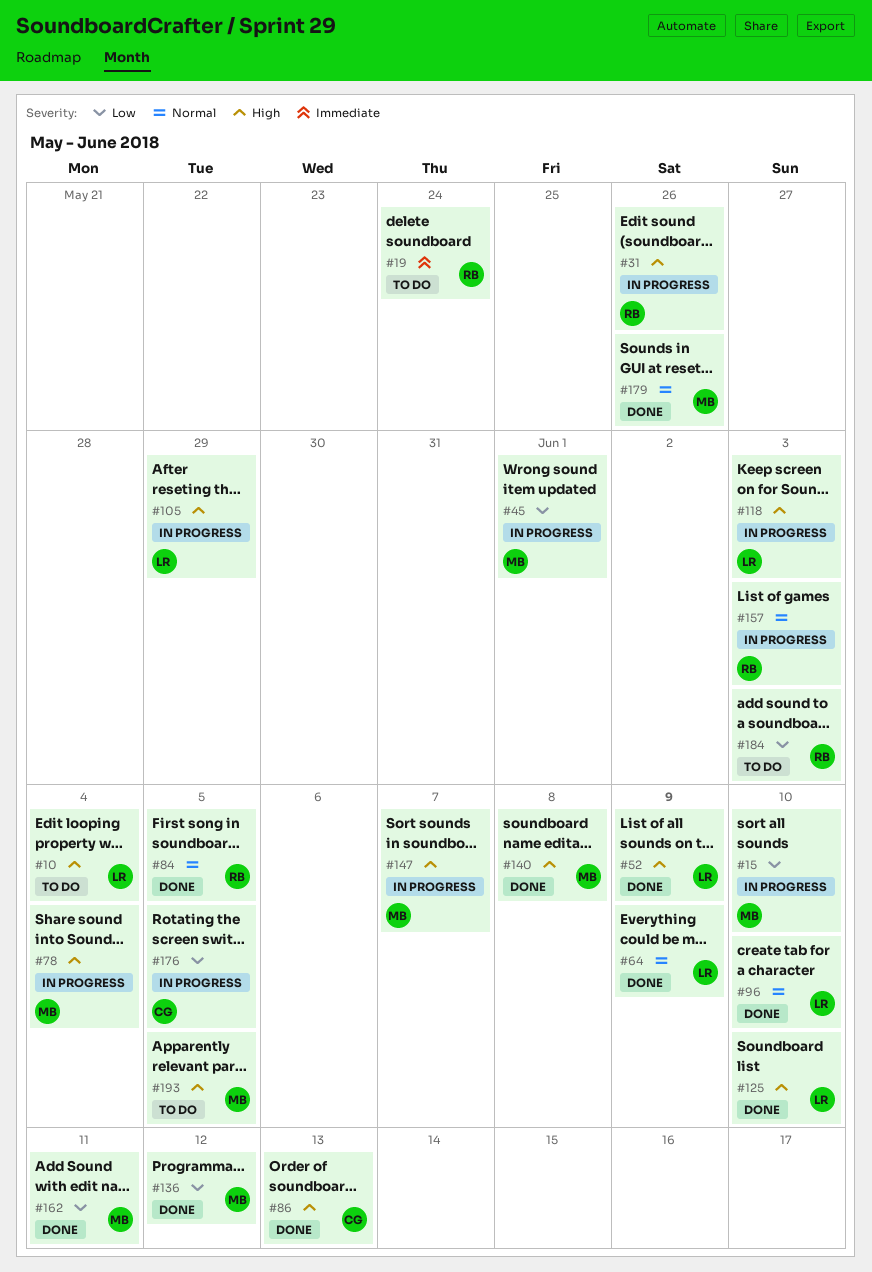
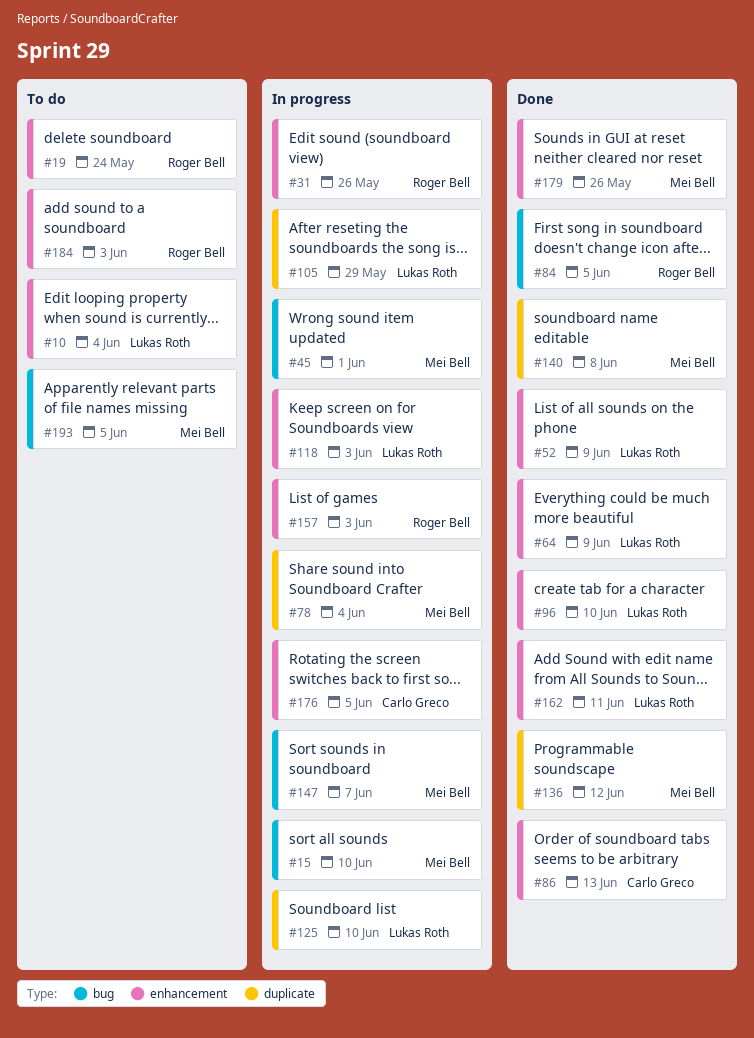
#125, status: Done -> In progress
#162, owner: Mei Bell -> Lukas Roth

